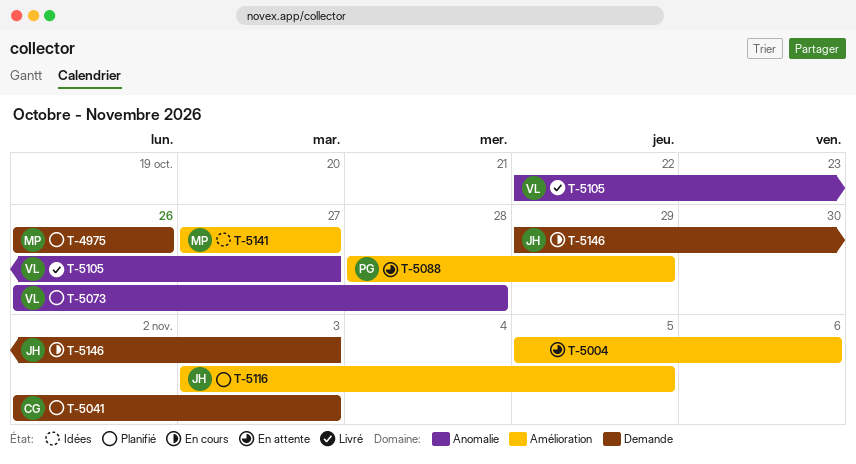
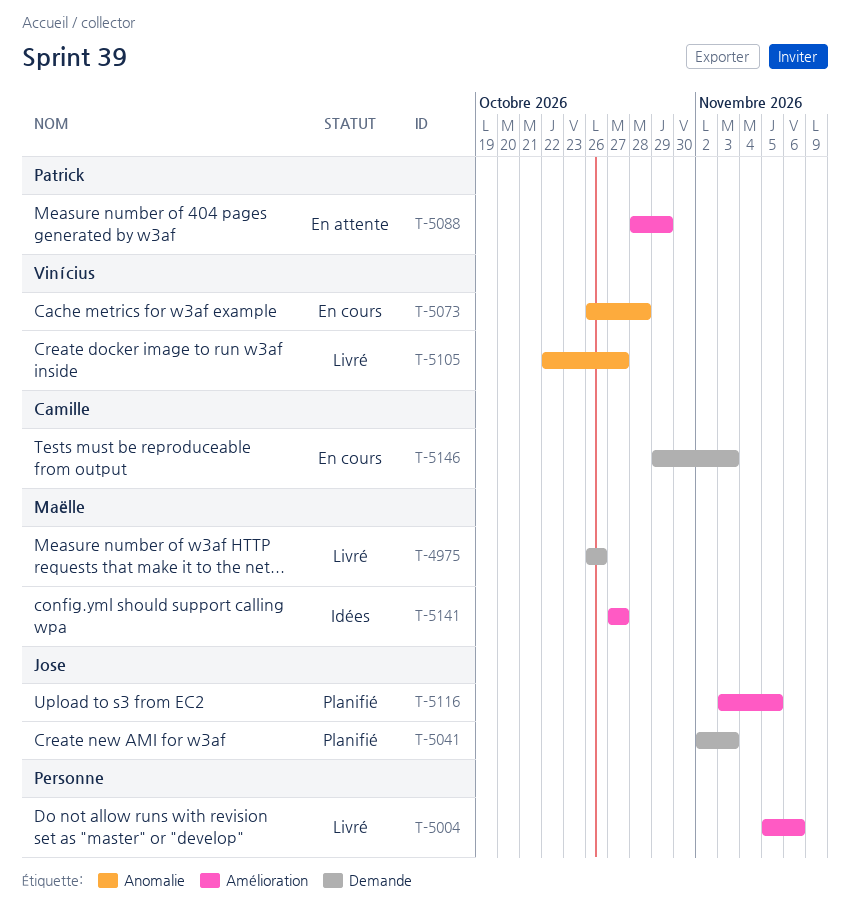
T-4975, status: Planifié -> Livré
T-5004, status: En attente -> Livré
T-5041, owner: Camille -> Jose
T-5073, status: Planifié -> En cours
T-5146, owner: Jose -> Camille

